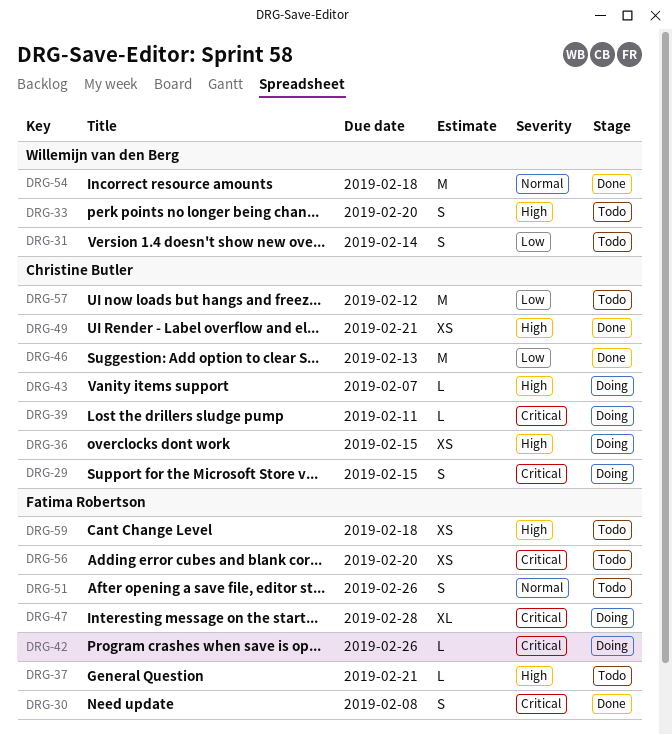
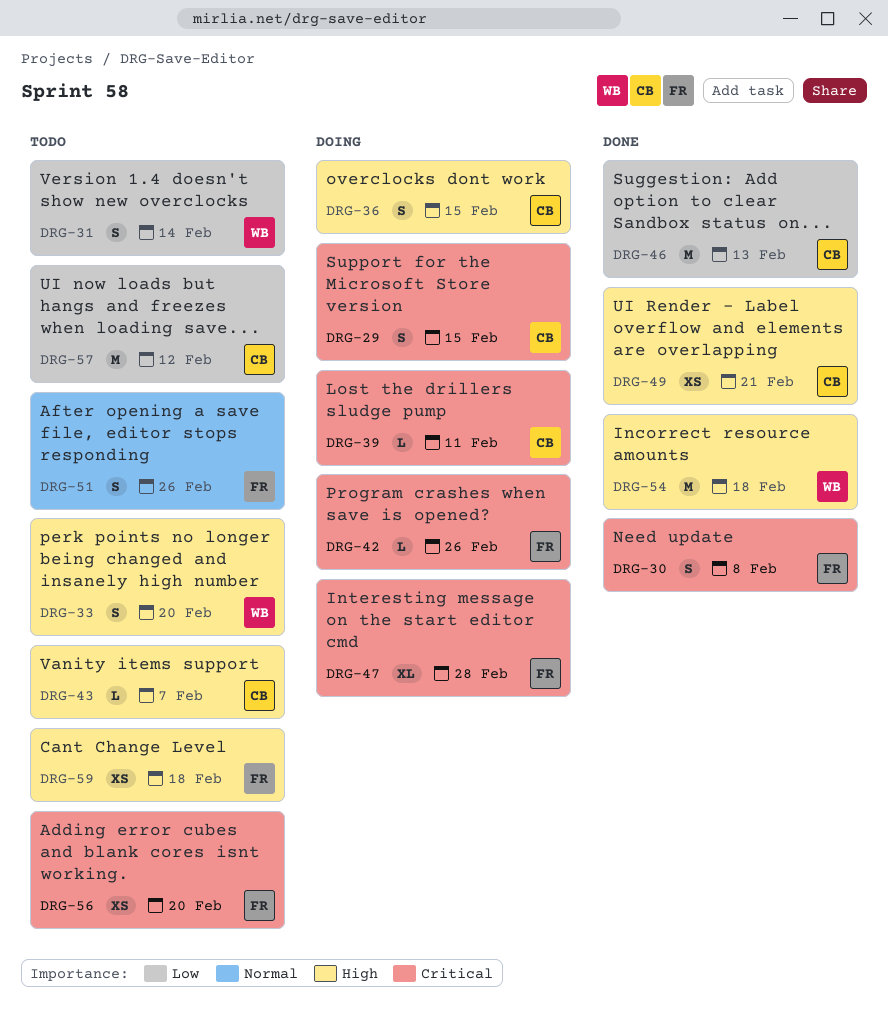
DRG-36, estimate: XS -> S
DRG-37: present -> none
DRG-43, status: Doing -> Todo
DRG-54, priority: Normal -> High

